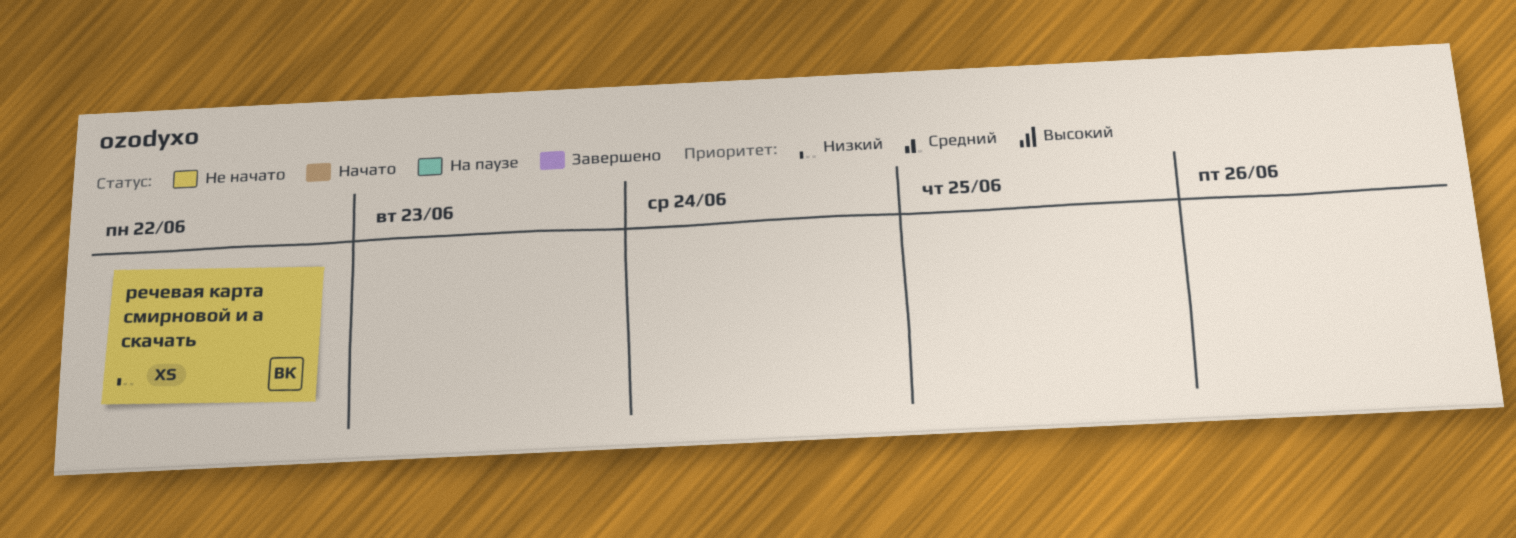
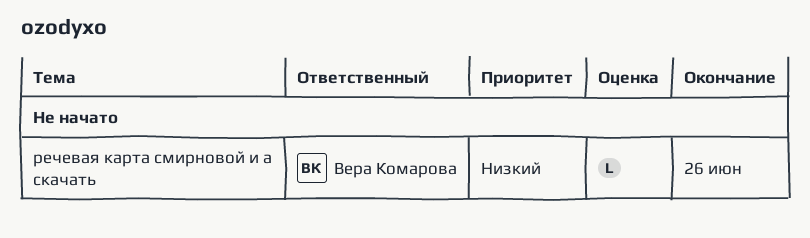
речевая карта смирновой и а скачать, estimate: XS -> L
речевая карта смирновой и а скачать, due: Jun 22 -> Jun 26

